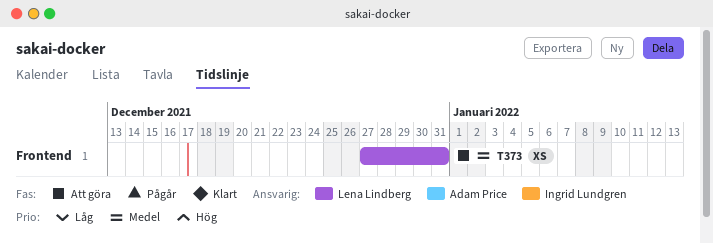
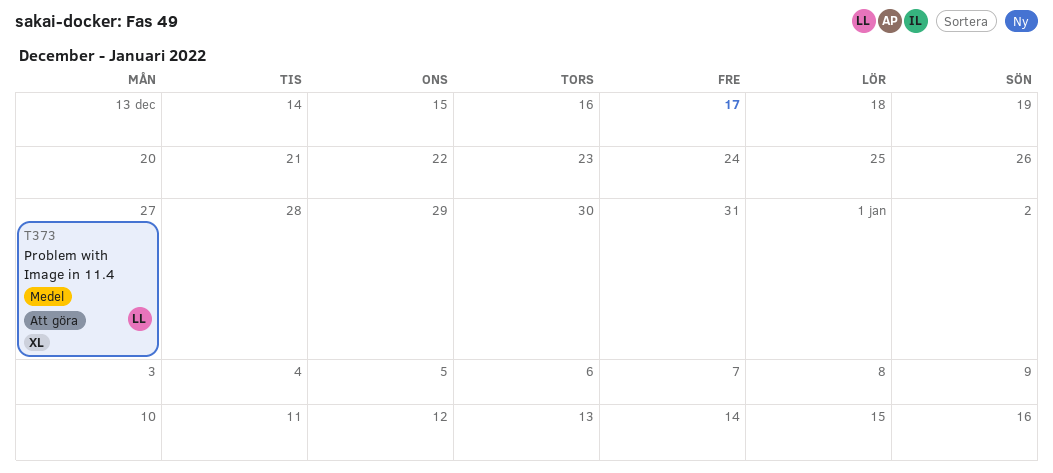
T373, estimate: XS -> XL
T373, due: Dec 31 -> Dec 27

